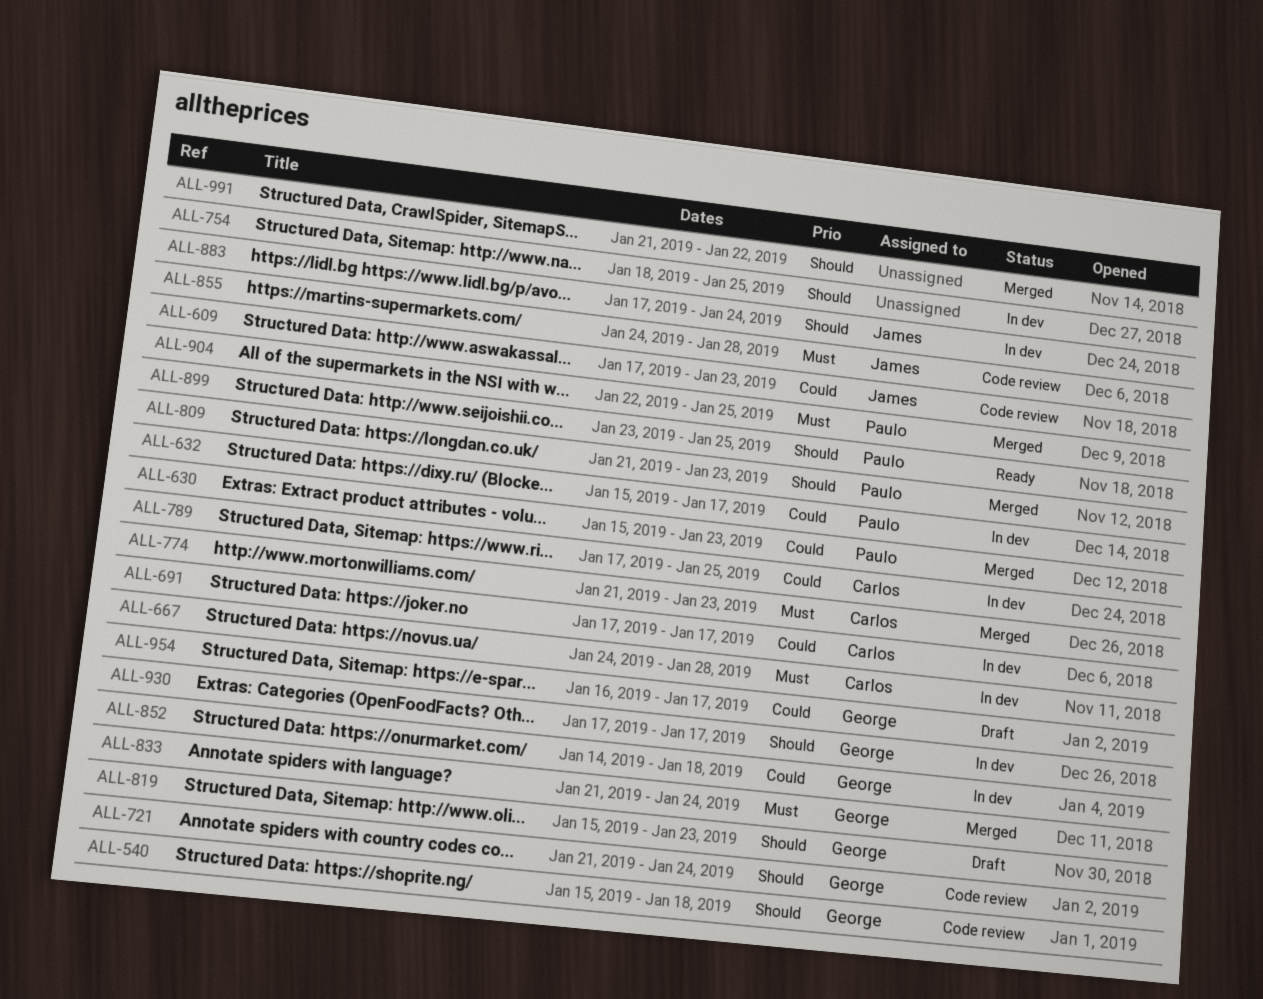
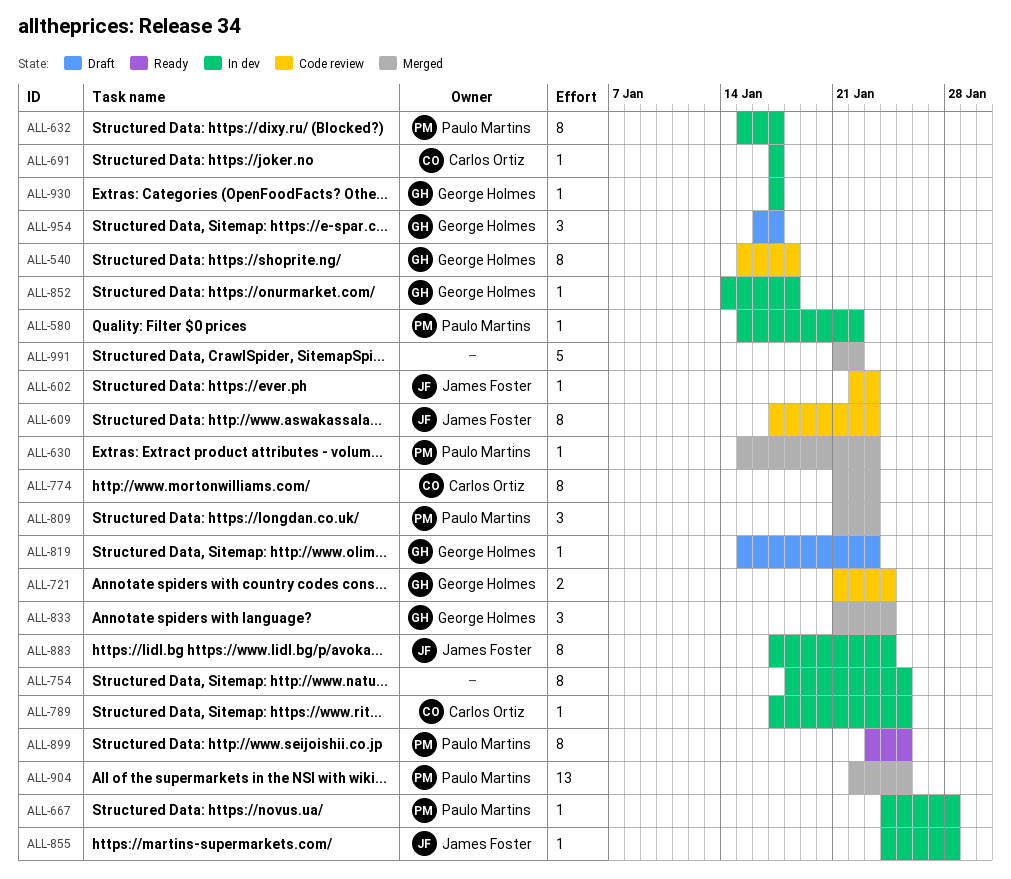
ALL-580: none -> present
ALL-602: none -> present
ALL-667, owner: Carlos Ortiz -> Paulo Martins
ALL-855, status: Code review -> In dev

